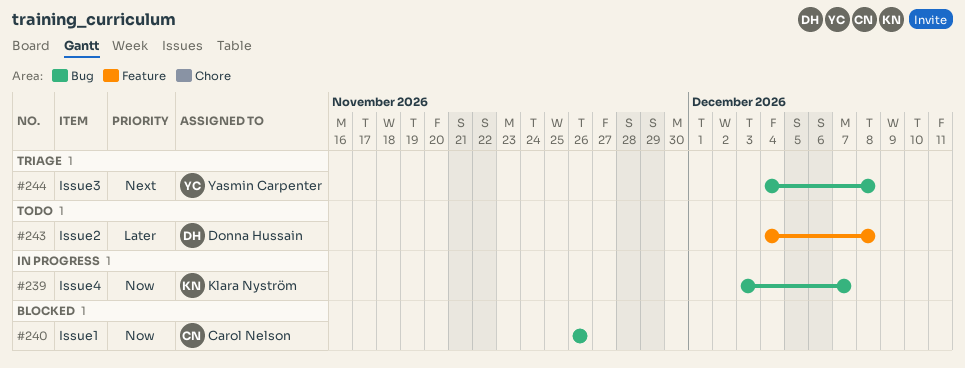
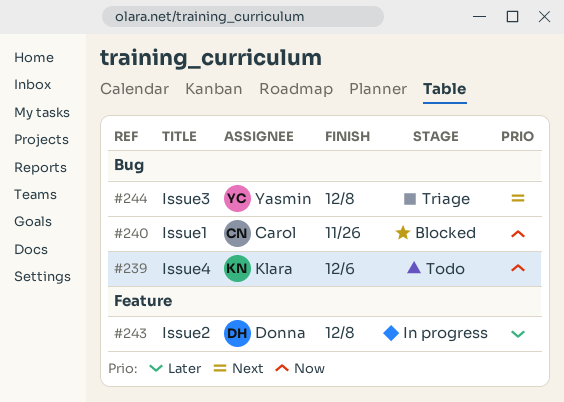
#239, status: In progress -> Todo
#239, due: Dec 7 -> Dec 6
#243, status: Todo -> In progress

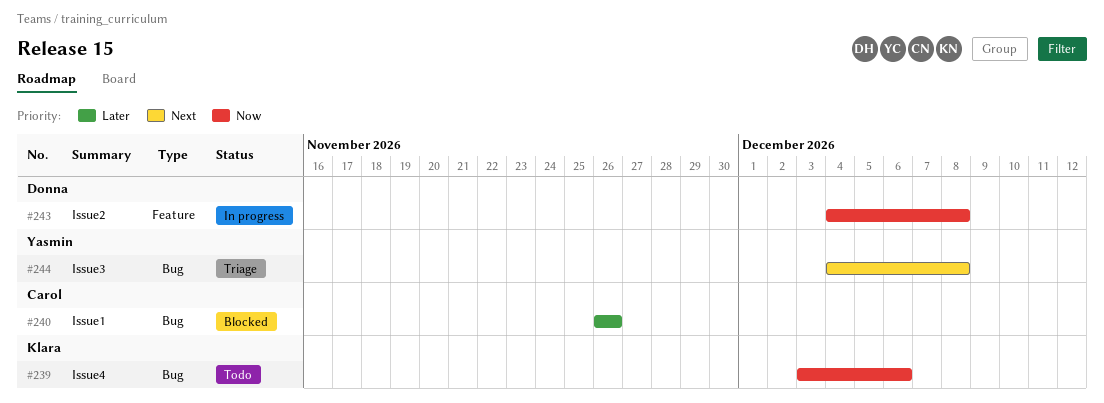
#240, priority: Now -> Later
#243, priority: Later -> Now

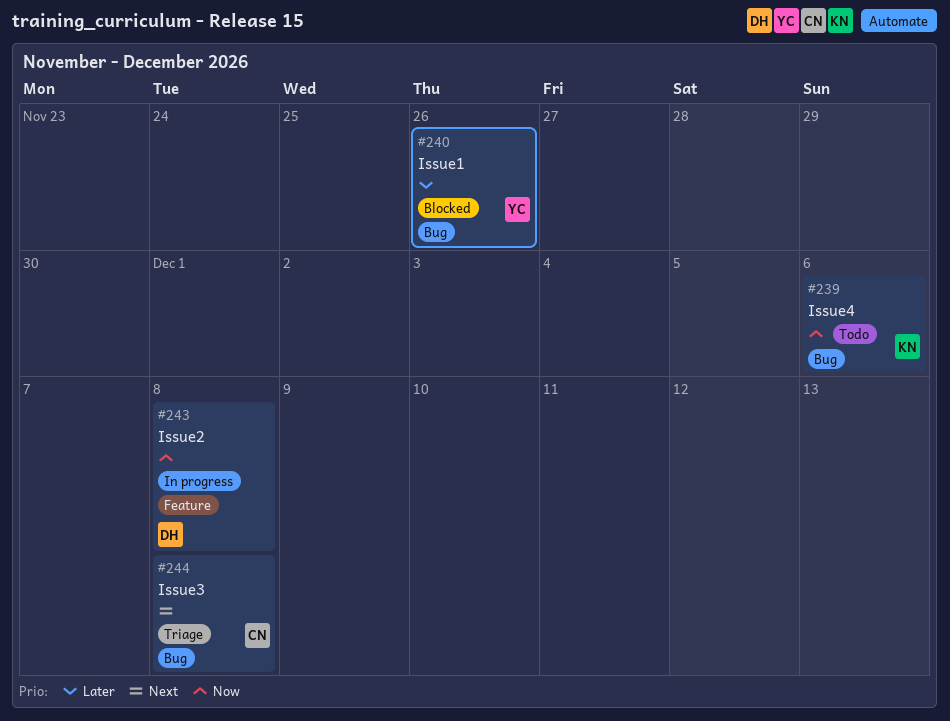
#240, owner: Carol -> Yasmin
#244, owner: Yasmin -> Carol

